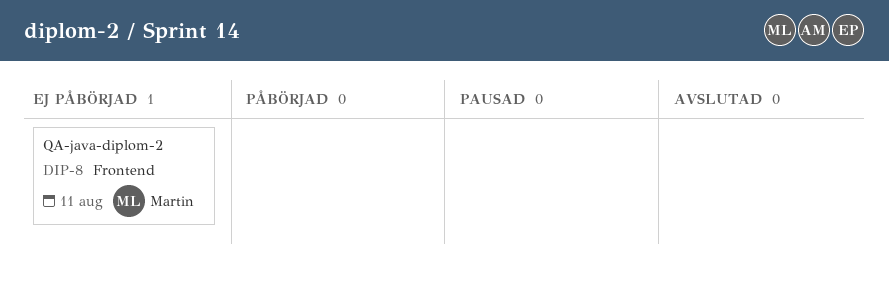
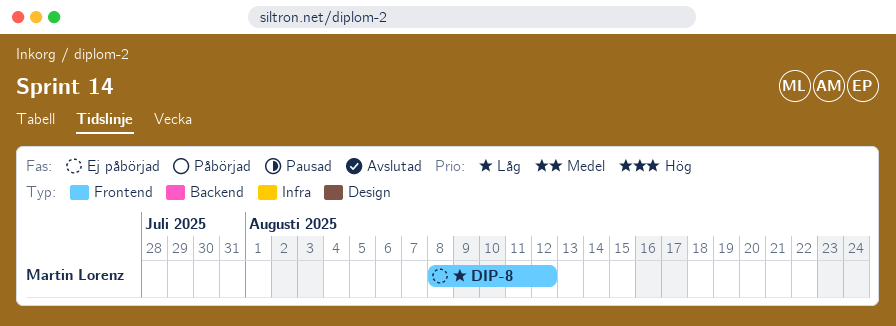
DIP-8, due: Aug 11 -> Aug 12

